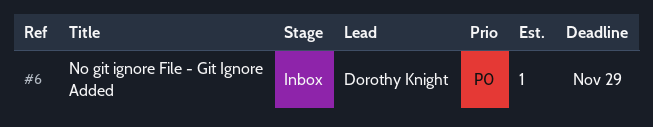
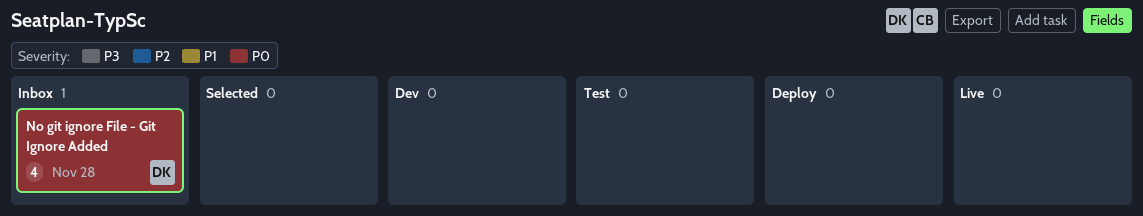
No git ignore File - Git Ignore Added, estimate: 1 -> 4
No git ignore File - Git Ignore Added, due: Nov 29 -> Nov 28

